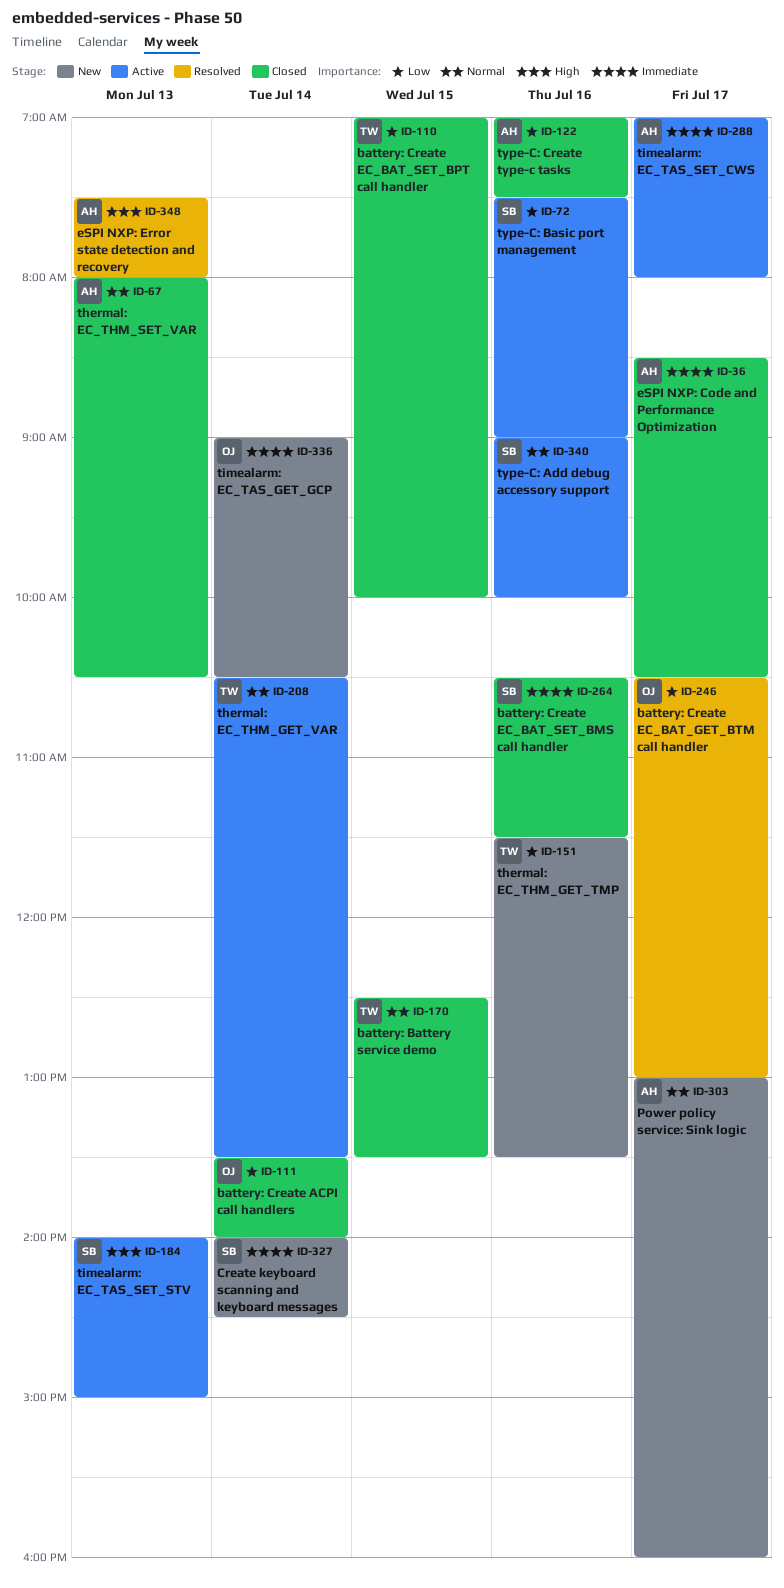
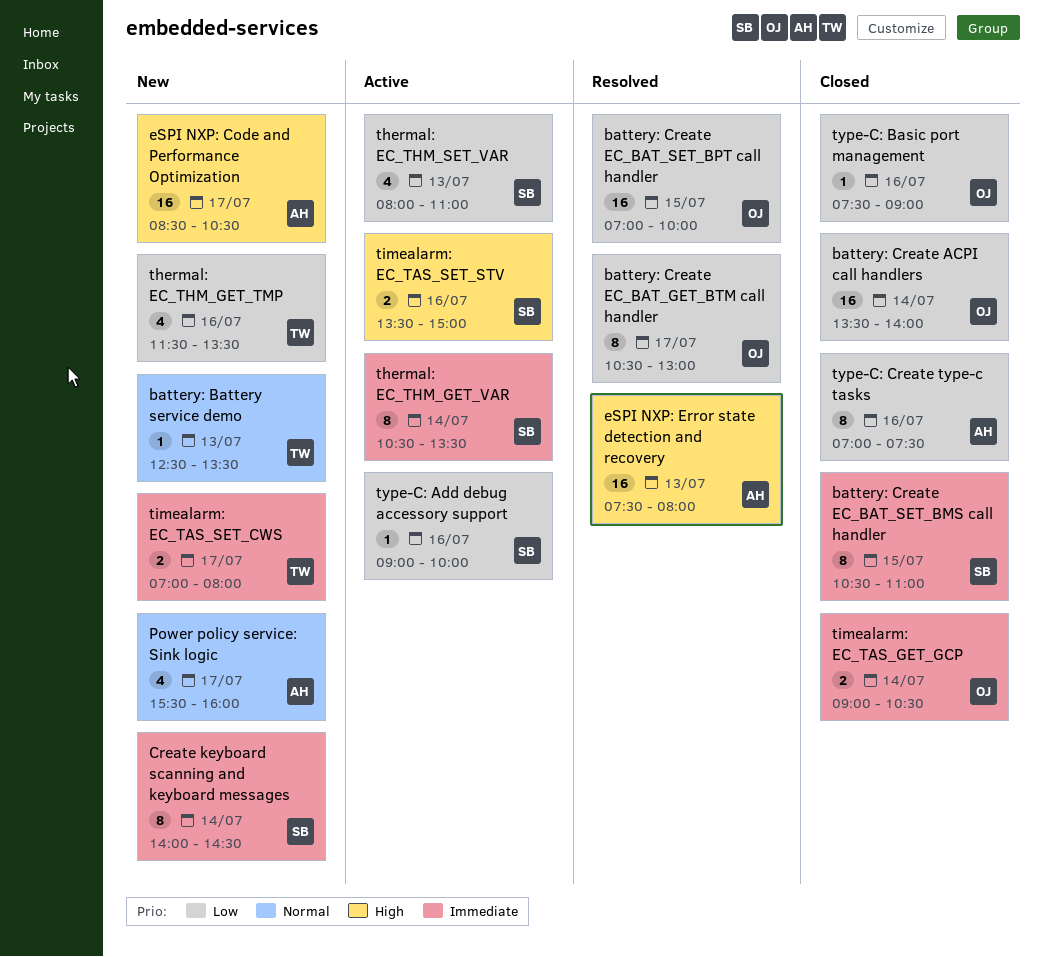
battery: Battery service demo, status: Closed -> New
battery: Battery service demo, day: Jul 15 -> Jul 13
battery: Create EC_BAT_SET_BMS call handler, day: Jul 16 -> Jul 15
battery: Create EC_BAT_SET_BMS call handler, ends: 11:30 -> 11:00
battery: Create EC_BAT_SET_BPT call handler, status: Closed -> Resolved
battery: Create EC_BAT_SET_BPT call handler, owner: TW -> OJ
eSPI NXP: Code and Performance Optimization, status: Closed -> New
eSPI NXP: Code and Performance Optimization, priority: Immediate -> High
Power policy service: Sink logic, begins: 13:00 -> 15:30
thermal: EC_THM_GET_VAR, owner: TW -> SB
thermal: EC_THM_GET_VAR, priority: Normal -> Immediate
thermal: EC_THM_SET_VAR, status: Closed -> Active
thermal: EC_THM_SET_VAR, owner: AH -> SB
thermal: EC_THM_SET_VAR, priority: Normal -> Low
thermal: EC_THM_SET_VAR, ends: 10:30 -> 11:00
timealarm: EC_TAS_GET_GCP, status: New -> Closed
timealarm: EC_TAS_SET_CWS, status: Active -> New
timealarm: EC_TAS_SET_CWS, owner: AH -> TW
timealarm: EC_TAS_SET_STV, day: Jul 13 -> Jul 16
timealarm: EC_TAS_SET_STV, begins: 14:00 -> 13:30
type-C: Add debug accessory support, priority: Normal -> Low
type-C: Basic port management, status: Active -> Closed
type-C: Basic port management, owner: SB -> OJ

